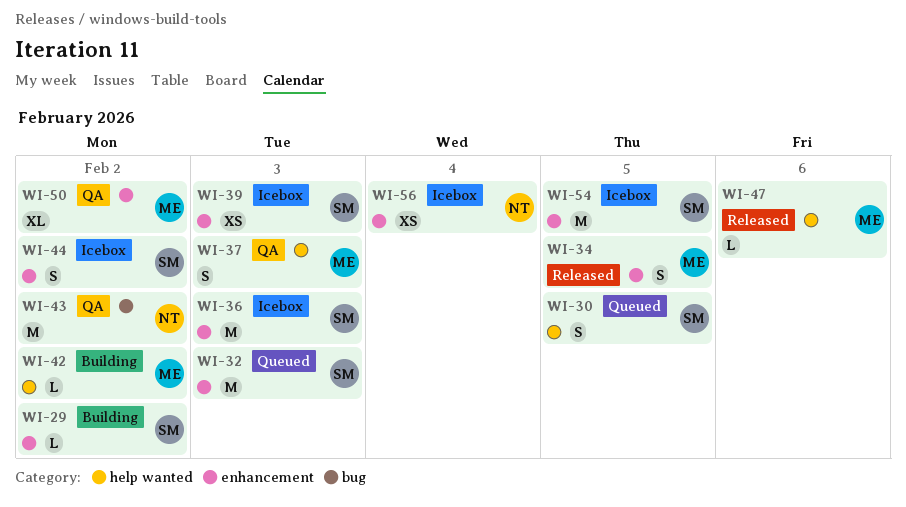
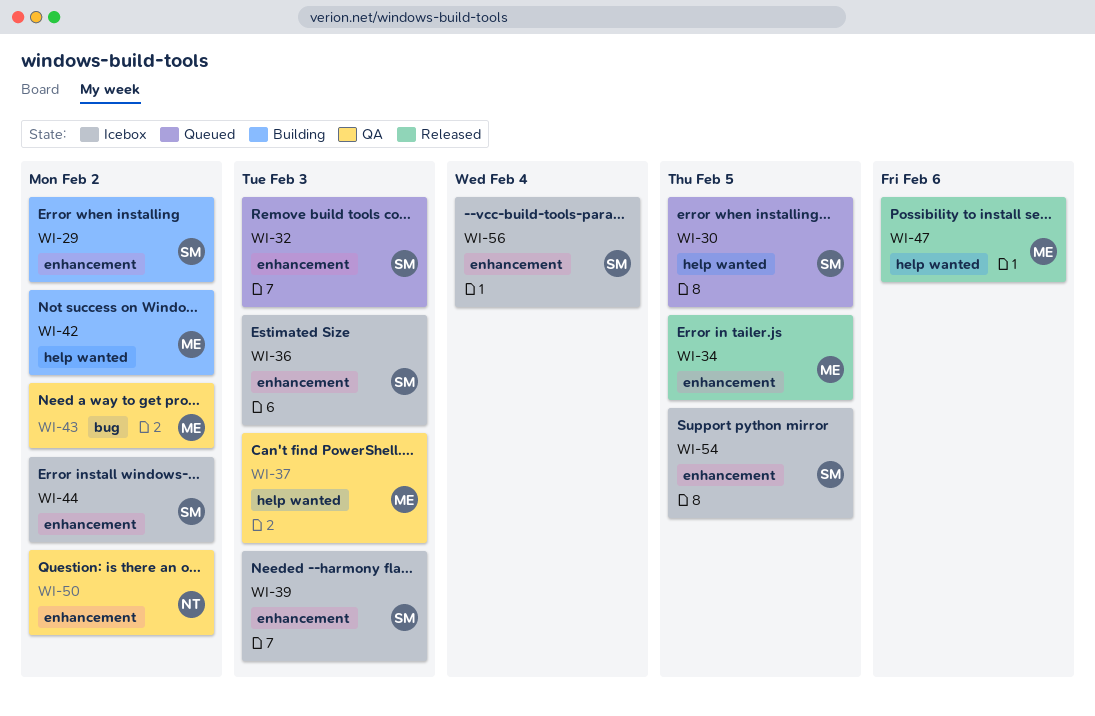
WI-43, owner: NT -> ME
WI-50, owner: ME -> NT
WI-56, owner: NT -> SM

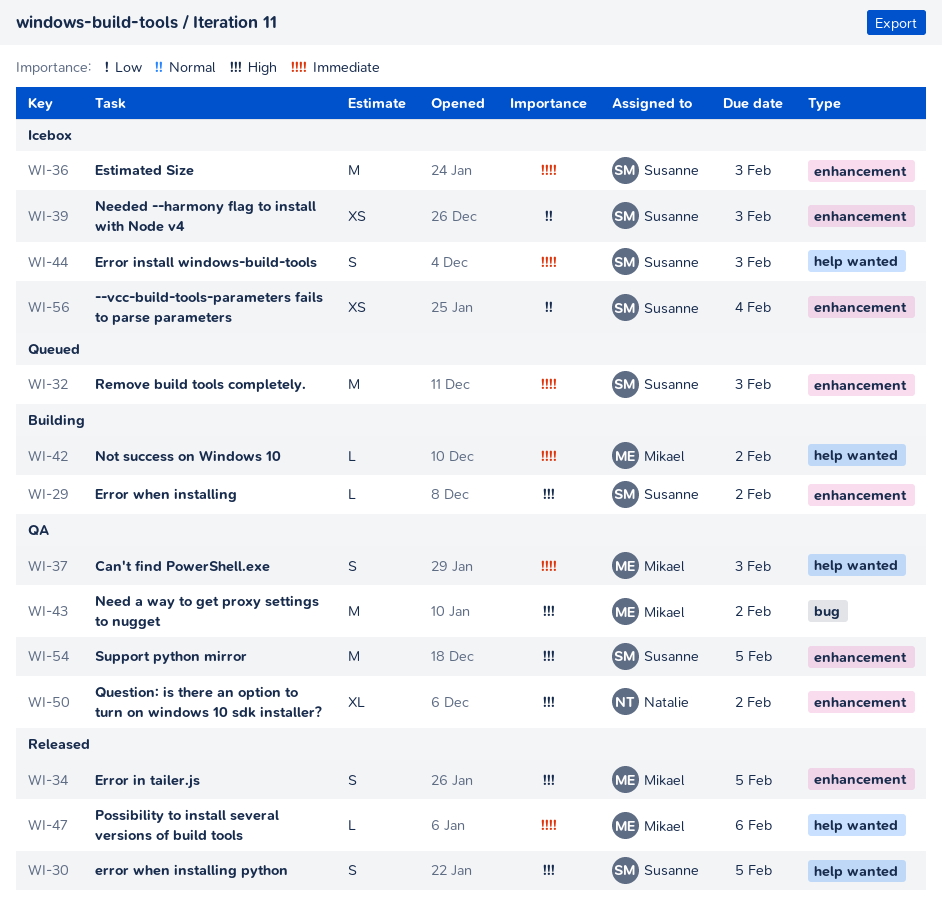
WI-30, status: Queued -> Released
WI-44, label: enhancement -> help wanted
WI-44, due: Feb 2 -> Feb 3
WI-54, status: Icebox -> QA

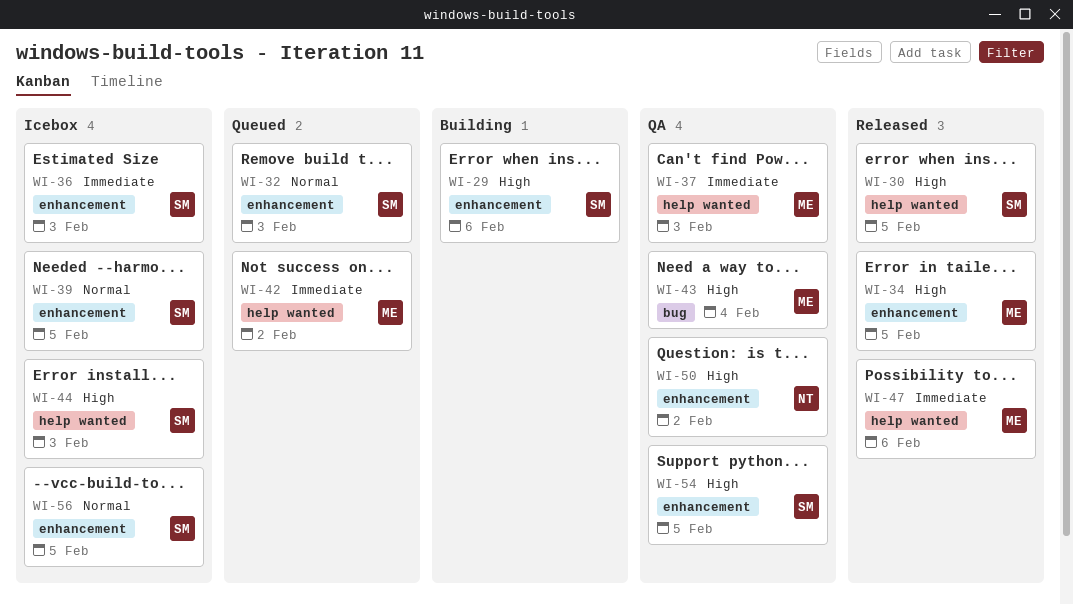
WI-29, due: Feb 2 -> Feb 6
WI-32, priority: Immediate -> Normal
WI-39, due: Feb 3 -> Feb 5
WI-42, status: Building -> Queued
WI-43, due: Feb 2 -> Feb 4
WI-44, priority: Immediate -> High
WI-56, due: Feb 4 -> Feb 5

